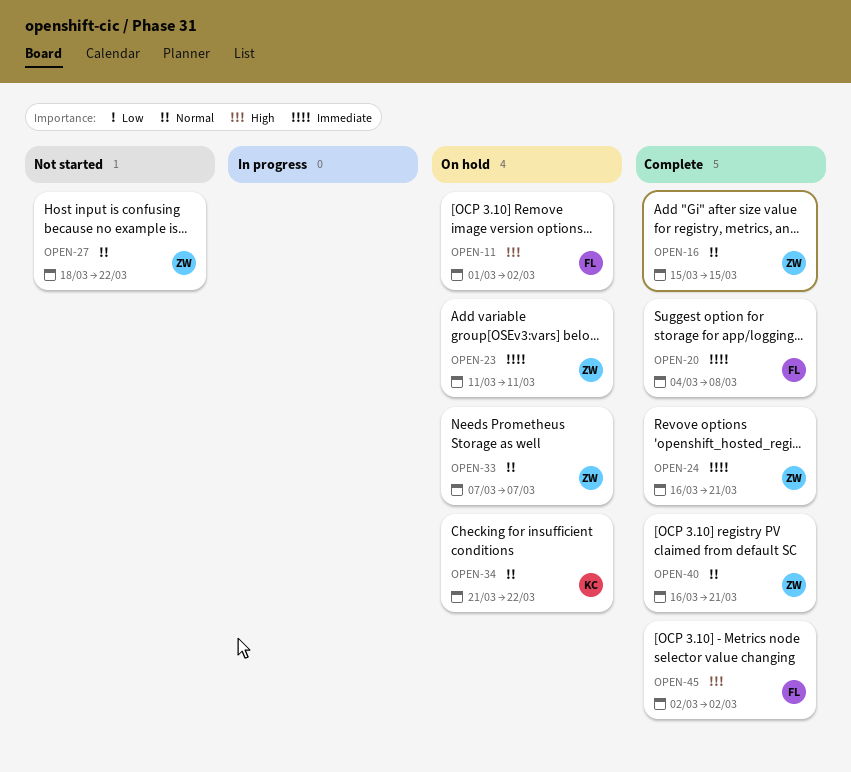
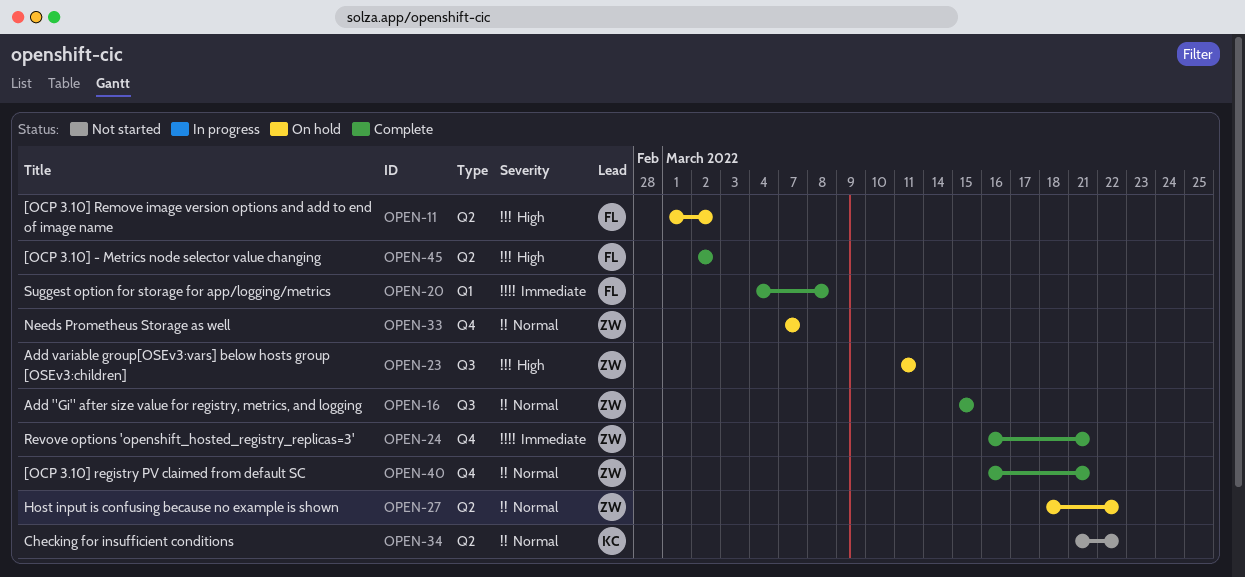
OPEN-23, priority: Immediate -> High
OPEN-27, status: Not started -> On hold
OPEN-34, status: On hold -> Not started

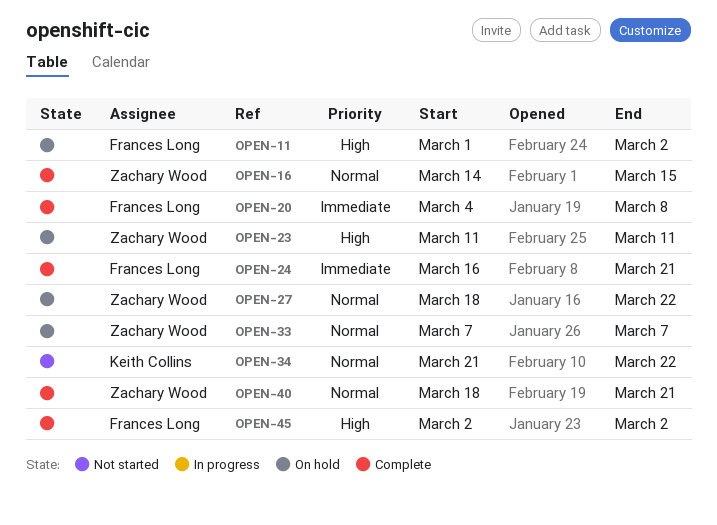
OPEN-16, start: Mar 15 -> Mar 14
OPEN-24, owner: Zachary Wood -> Frances Long
OPEN-40, start: Mar 16 -> Mar 18

